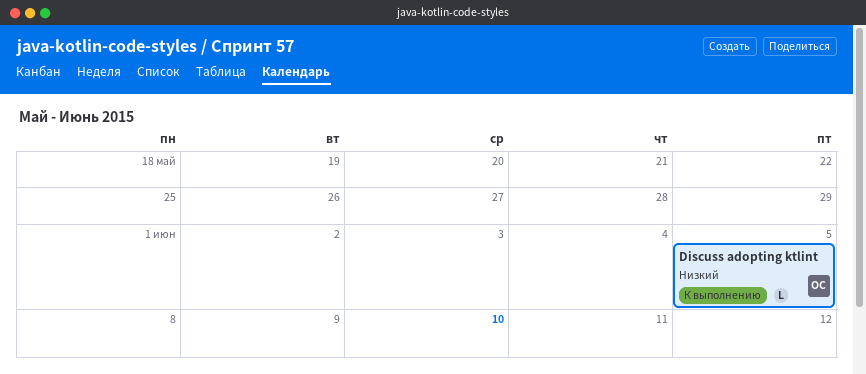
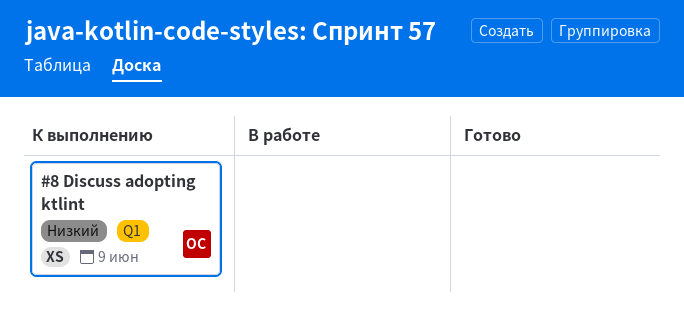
Discuss adopting ktlint, estimate: L -> XS
Discuss adopting ktlint, due: Jun 5 -> Jun 9

